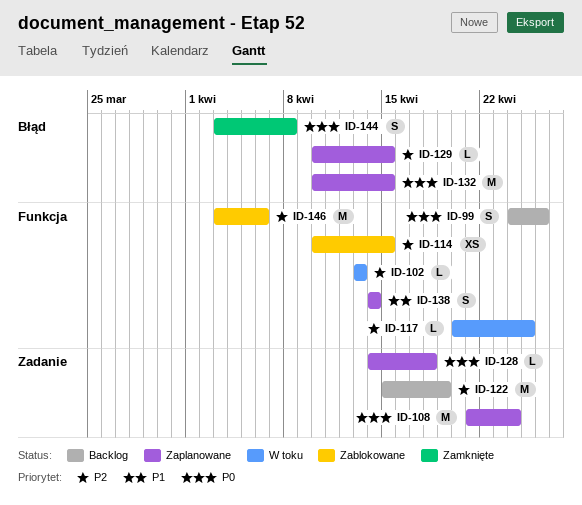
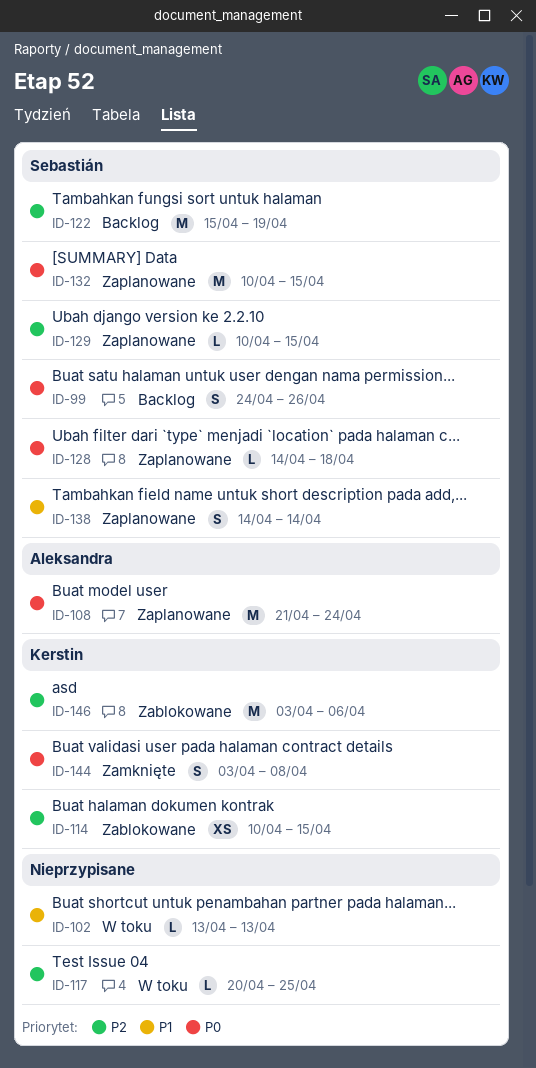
ID-102, priority: P2 -> P1

